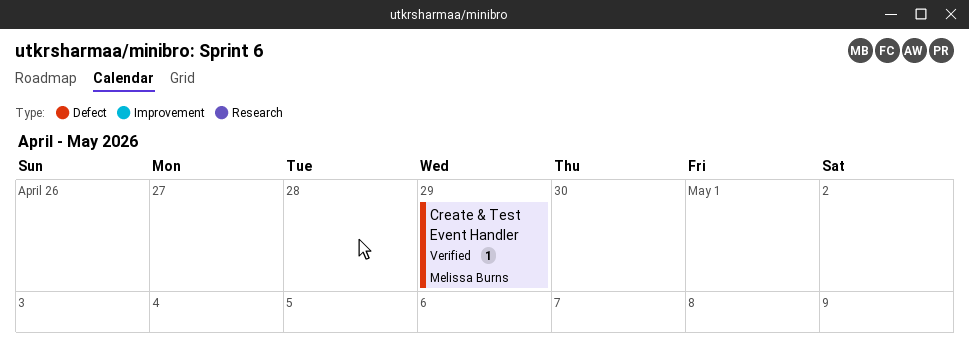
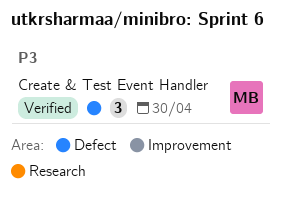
Create & Test Event Handler, estimate: 1 -> 3
Create & Test Event Handler, due: Apr 29 -> Apr 30

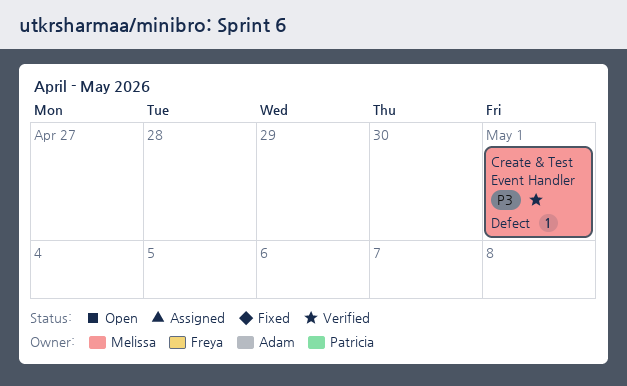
Create & Test Event Handler, estimate: 3 -> 1
Create & Test Event Handler, due: Apr 30 -> May 1

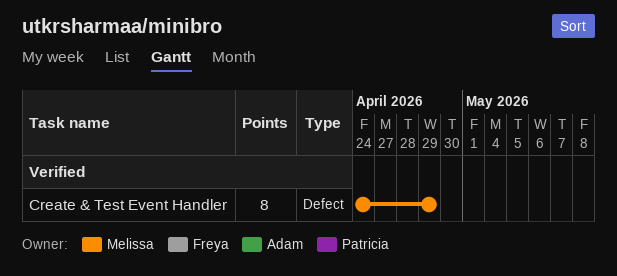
Create & Test Event Handler, estimate: 1 -> 8
Create & Test Event Handler, due: May 1 -> Apr 29

